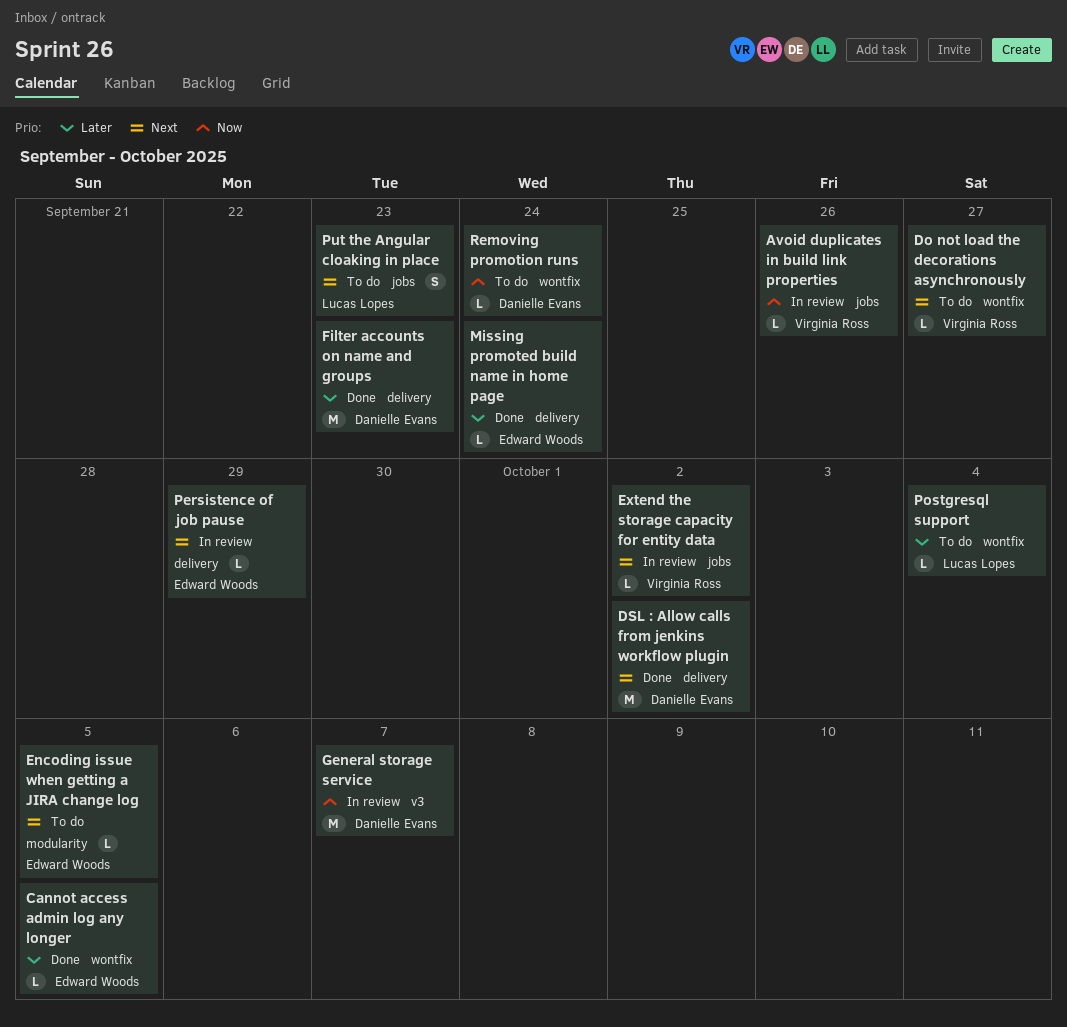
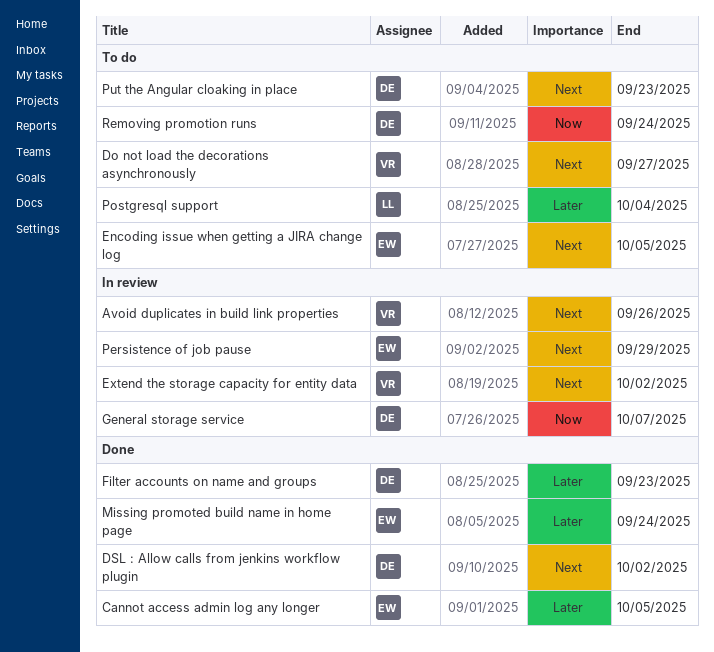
Avoid duplicates in build link properties, priority: Now -> Next
Put the Angular cloaking in place, owner: Lucas Lopes -> Danielle Evans

